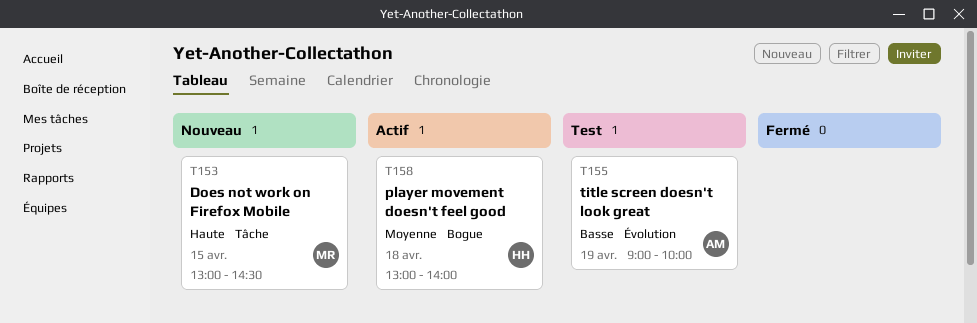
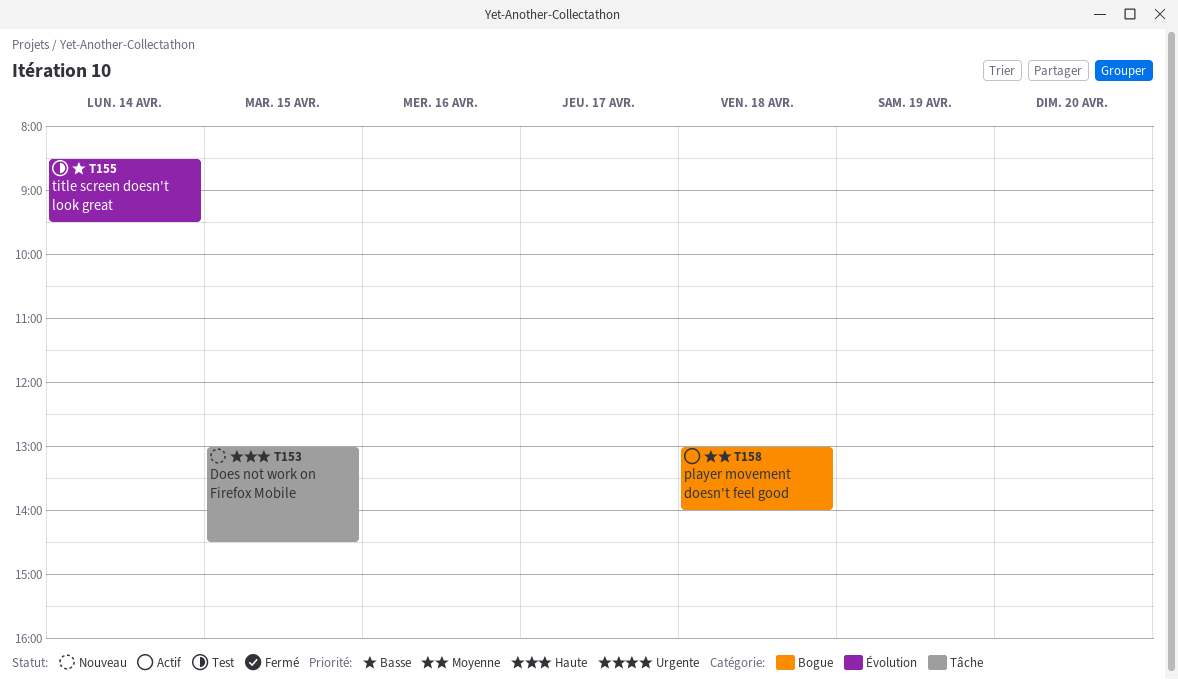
T155, day: Apr 19 -> Apr 14
T155, begins: 09:00 -> 08:30
T155, ends: 10:00 -> 09:30

